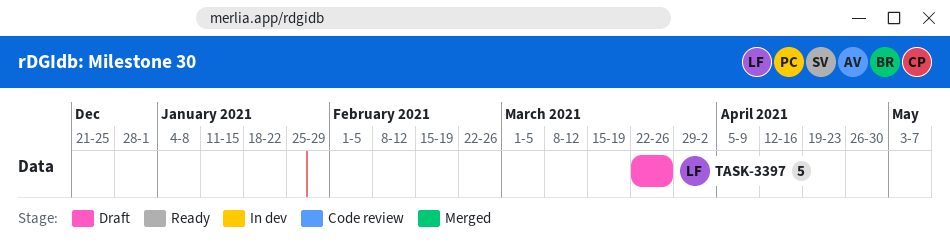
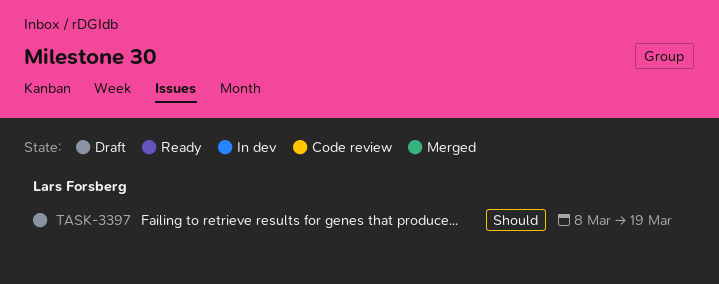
TASK-3397, start: Mar 22 -> Mar 8
TASK-3397, due: Mar 26 -> Mar 19

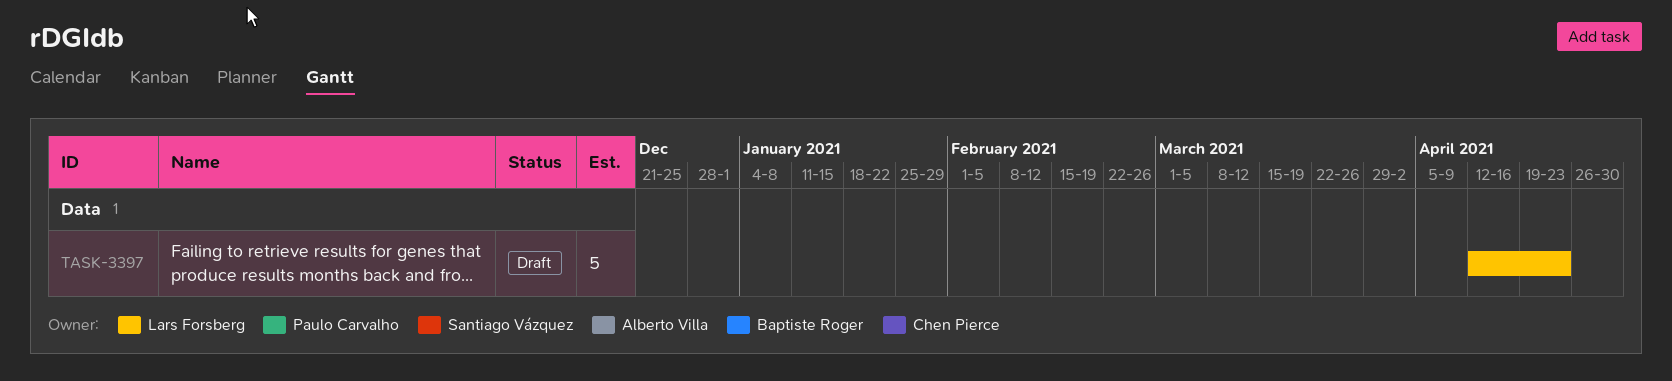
TASK-3397, start: Mar 8 -> Apr 12
TASK-3397, due: Mar 19 -> Apr 23

